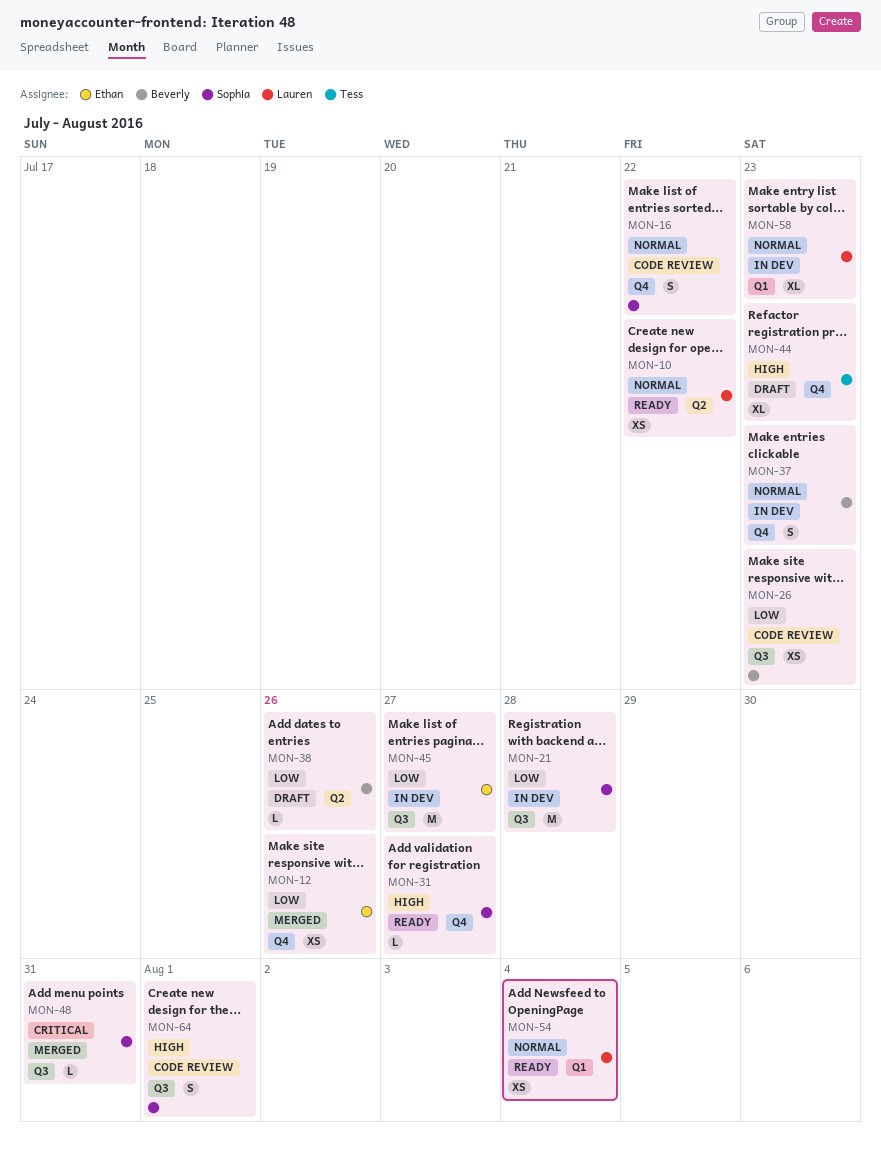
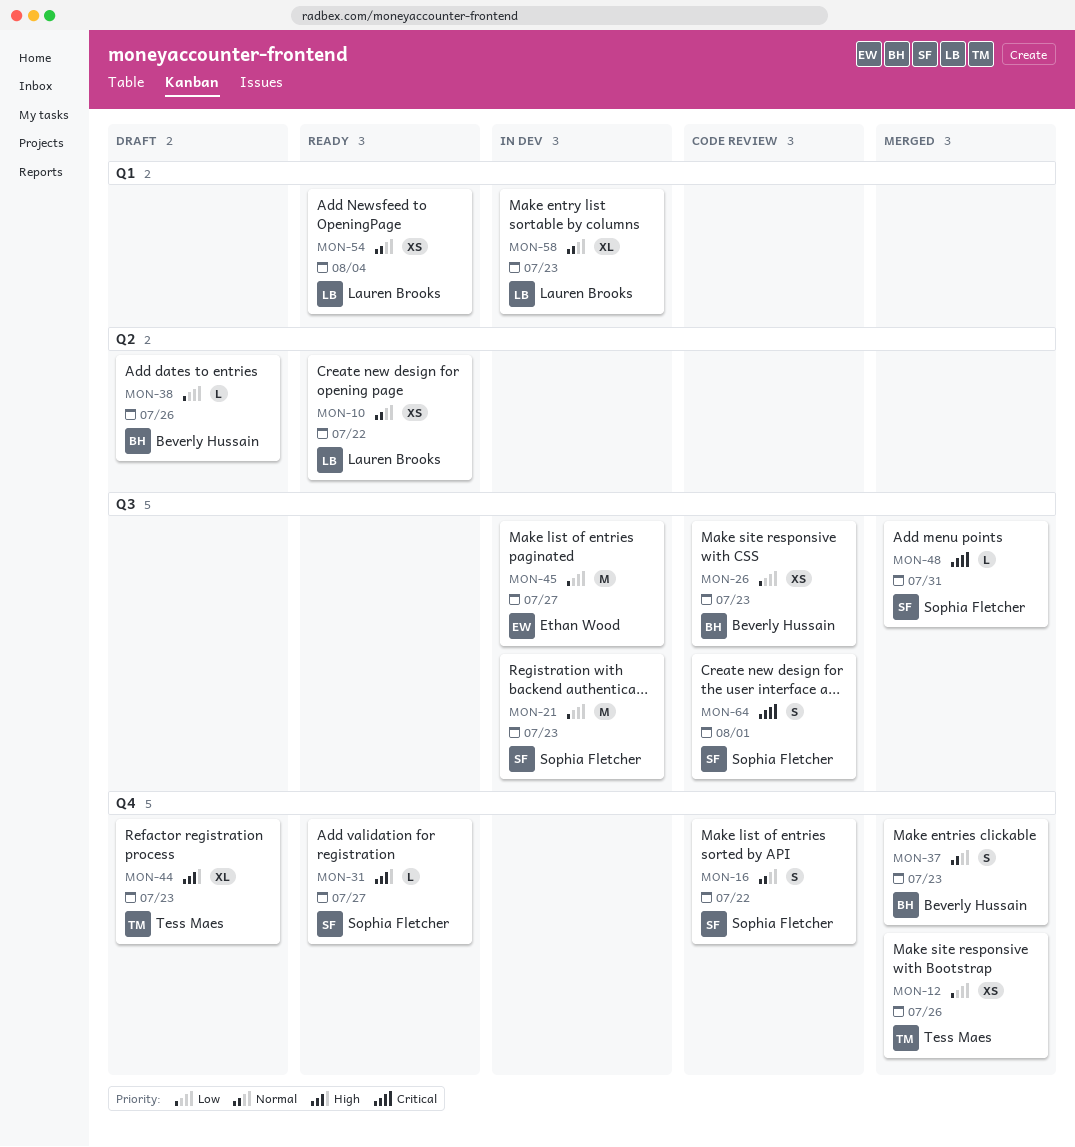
MON-12, owner: Ethan Wood -> Tess Maes
MON-21, due: Jul 28 -> Jul 23
MON-37, status: In dev -> Merged
MON-64, priority: High -> Critical

